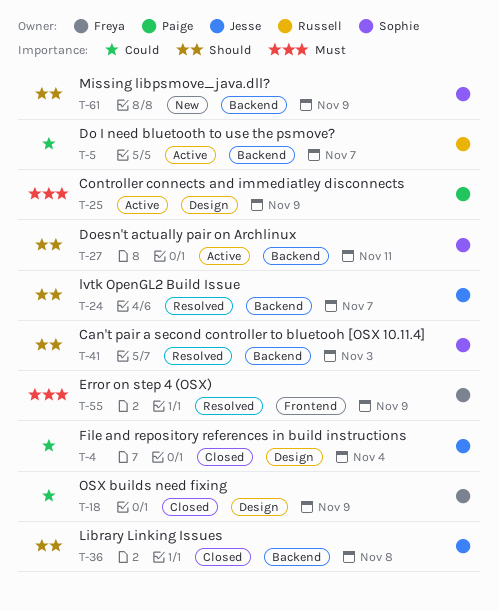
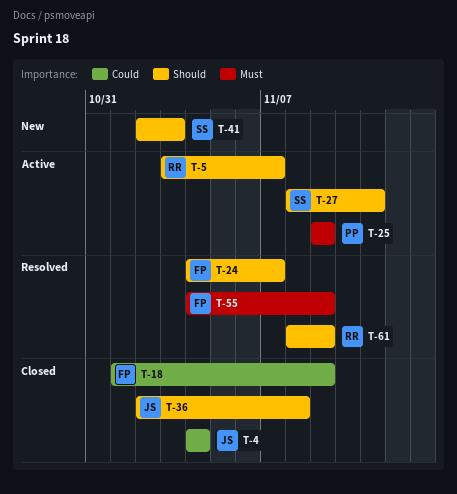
T-5, priority: Could -> Should
T-24, owner: Jesse -> Freya
T-41, status: Resolved -> New
T-61, status: New -> Resolved
T-61, owner: Sophie -> Russell

